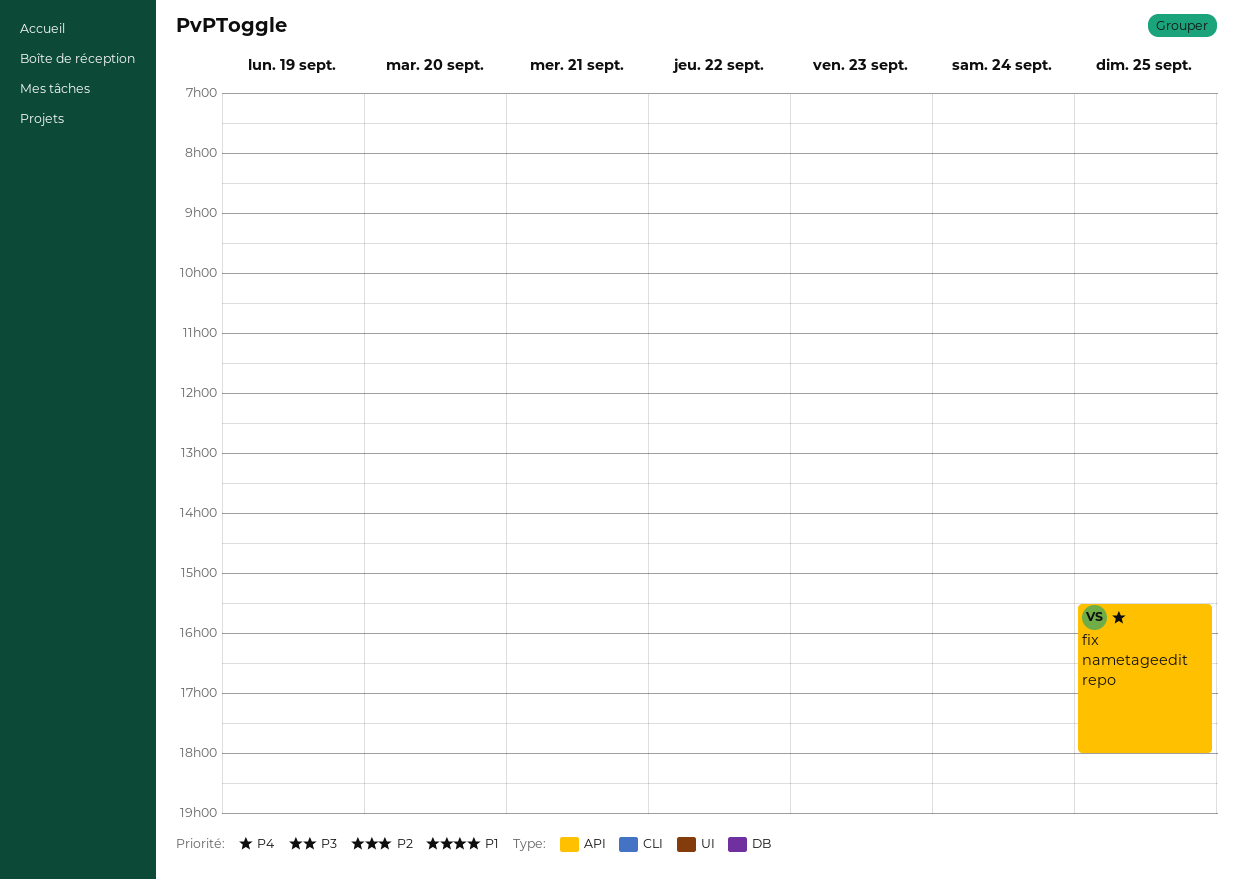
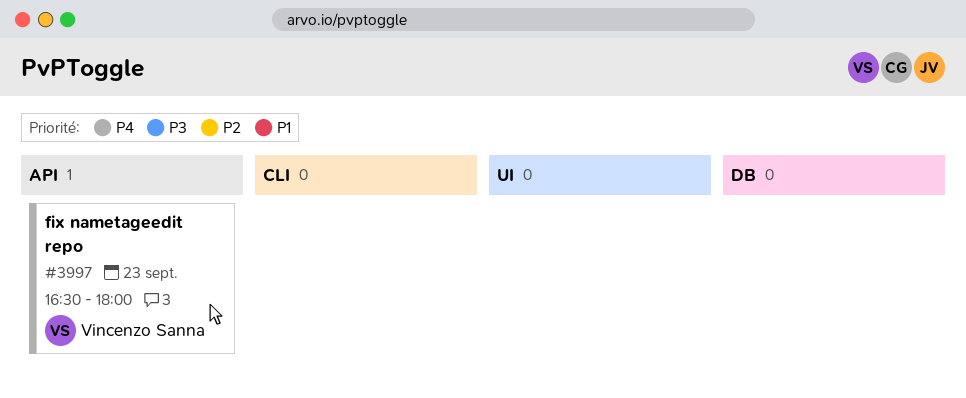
fix nametageedit repo, day: Sep 25 -> Sep 23
fix nametageedit repo, begins: 15:30 -> 16:30

